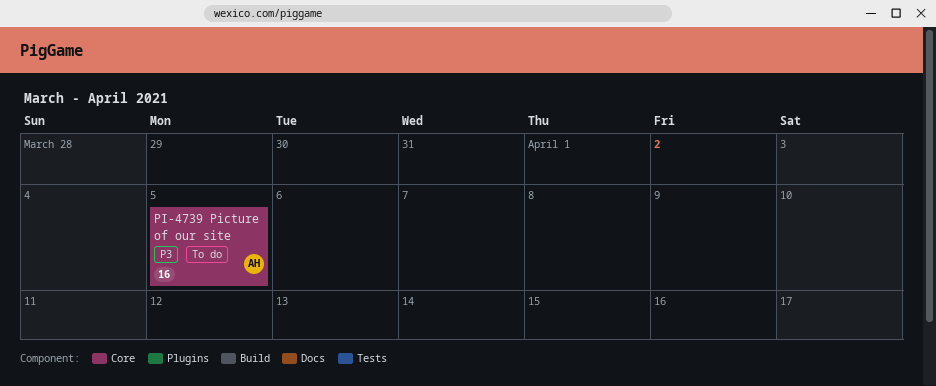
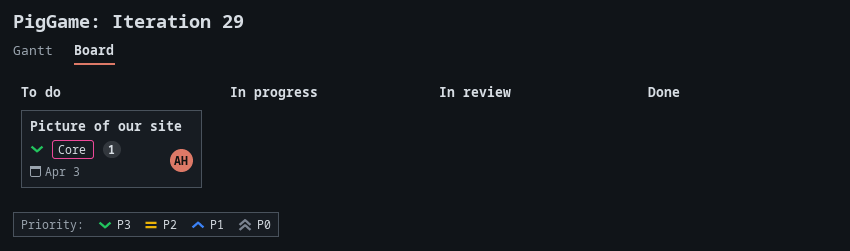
Picture of our site, estimate: 16 -> 1
Picture of our site, due: Apr 5 -> Apr 3

